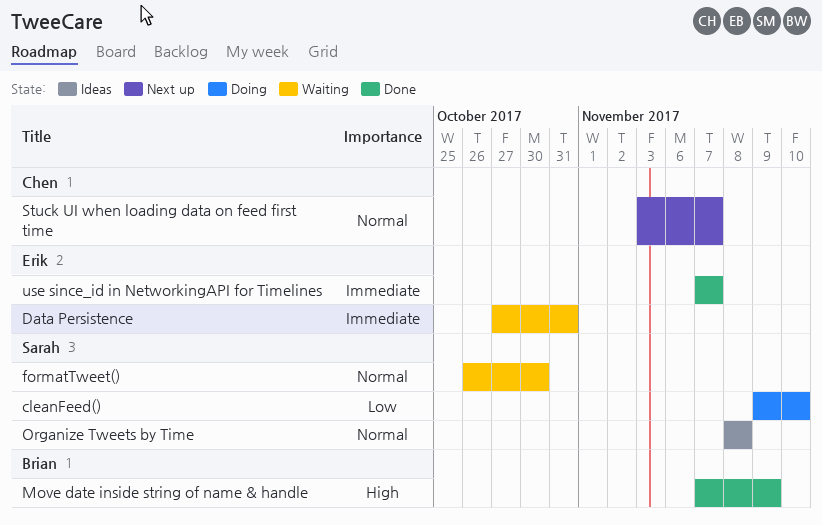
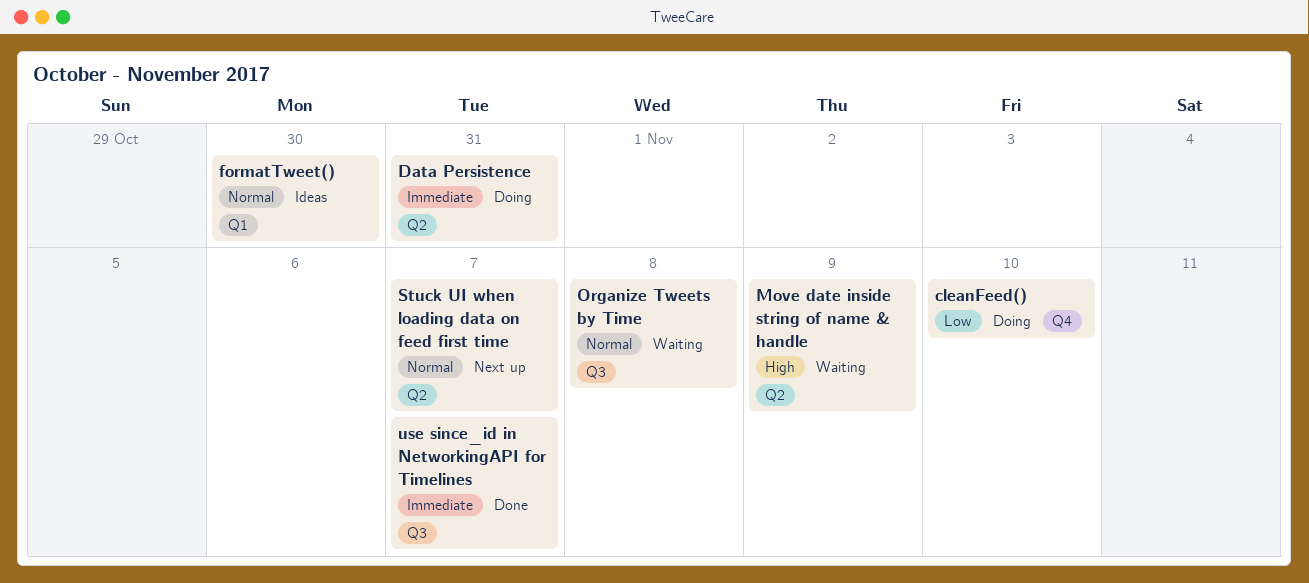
Data Persistence, status: Waiting -> Doing
formatTweet(), status: Waiting -> Ideas
Move date inside string of name & handle, status: Done -> Waiting
Organize Tweets by Time, status: Ideas -> Waiting

